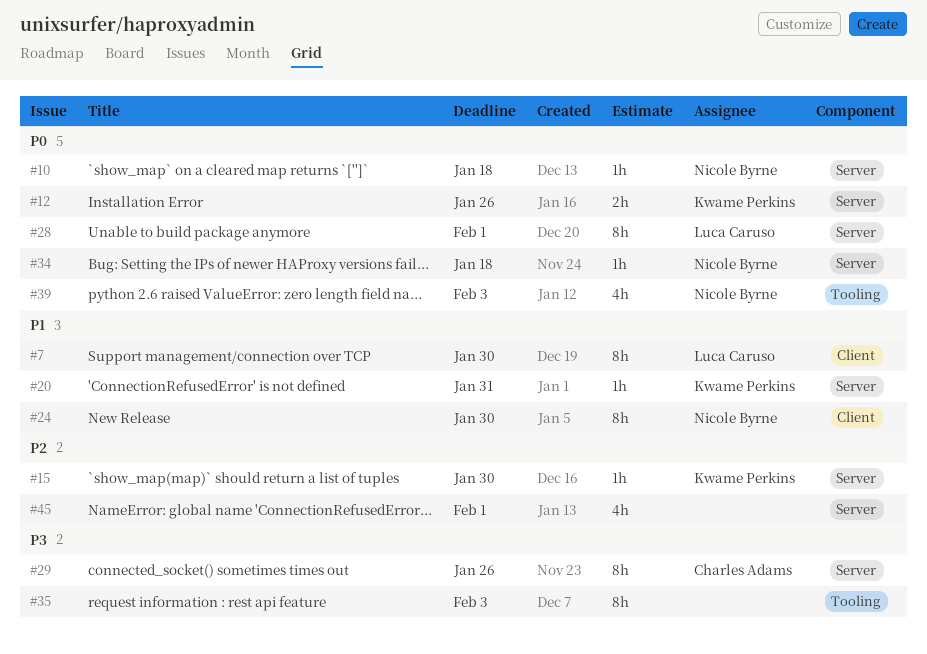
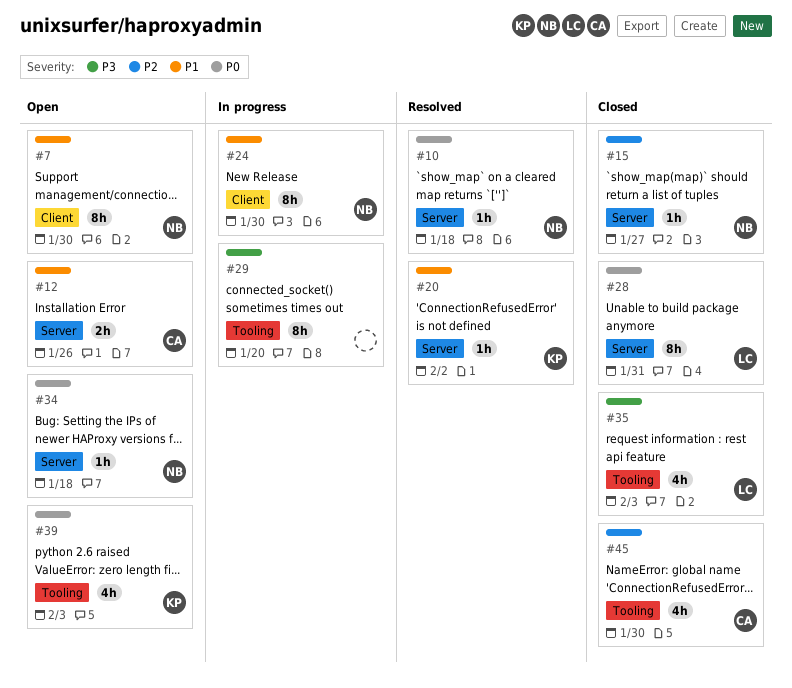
#7, owner: Luca Caruso -> Nicole Byrne
#12, owner: Kwame Perkins -> Charles Adams
#12, priority: P0 -> P1
#15, owner: Kwame Perkins -> Nicole Byrne
#15, due: Jan 30 -> Jan 27
#20, due: Jan 31 -> Feb 2
#28, due: Feb 1 -> Jan 31
#29, owner: Charles Adams -> none
#29, label: Server -> Tooling
#29, due: Jan 26 -> Jan 20
#35, owner: none -> Luca Caruso
#35, estimate: 8h -> 4h
#39, owner: Nicole Byrne -> Kwame Perkins
#45, owner: none -> Charles Adams
#45, label: Server -> Tooling
#45, due: Feb 1 -> Jan 30

